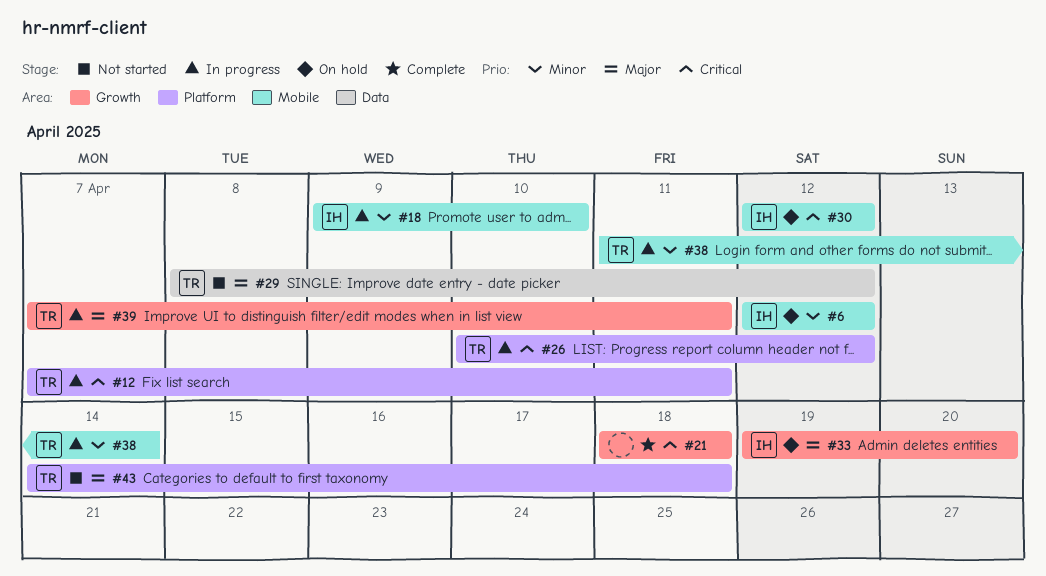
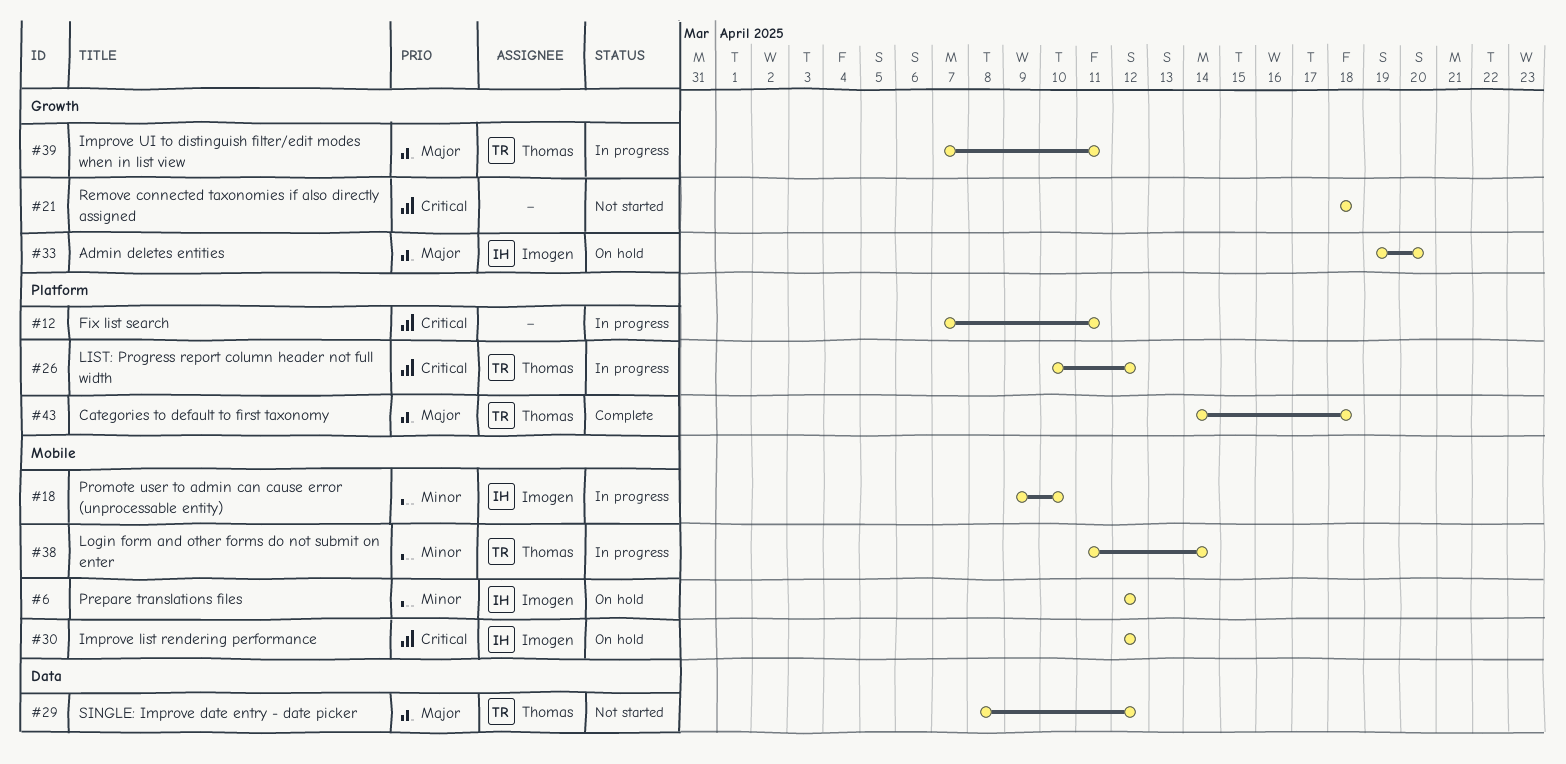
#12, owner: Thomas -> none
#21, status: Complete -> Not started
#43, status: Not started -> Complete

